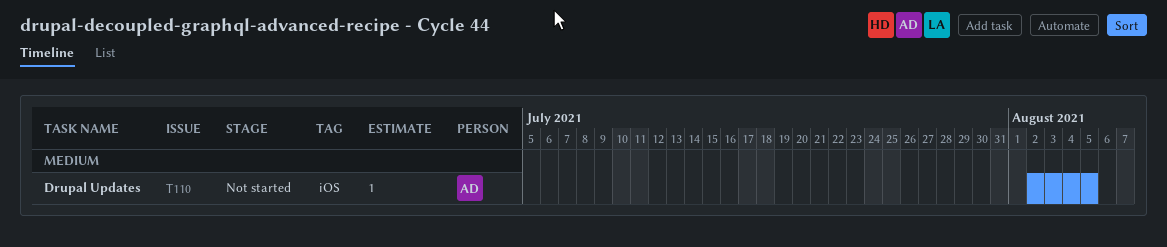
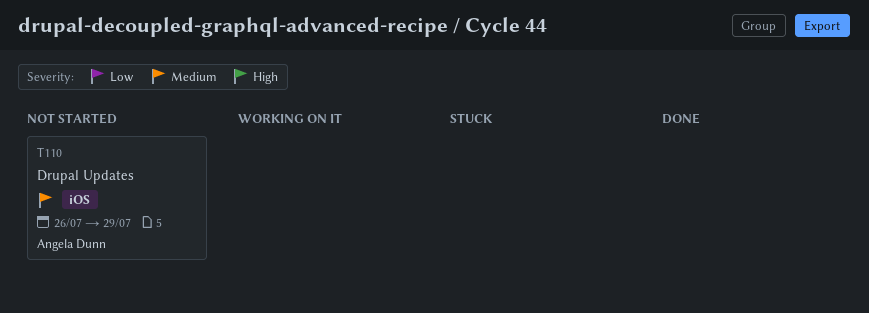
T110, start: Aug 2 -> Jul 26
T110, due: Aug 5 -> Jul 29

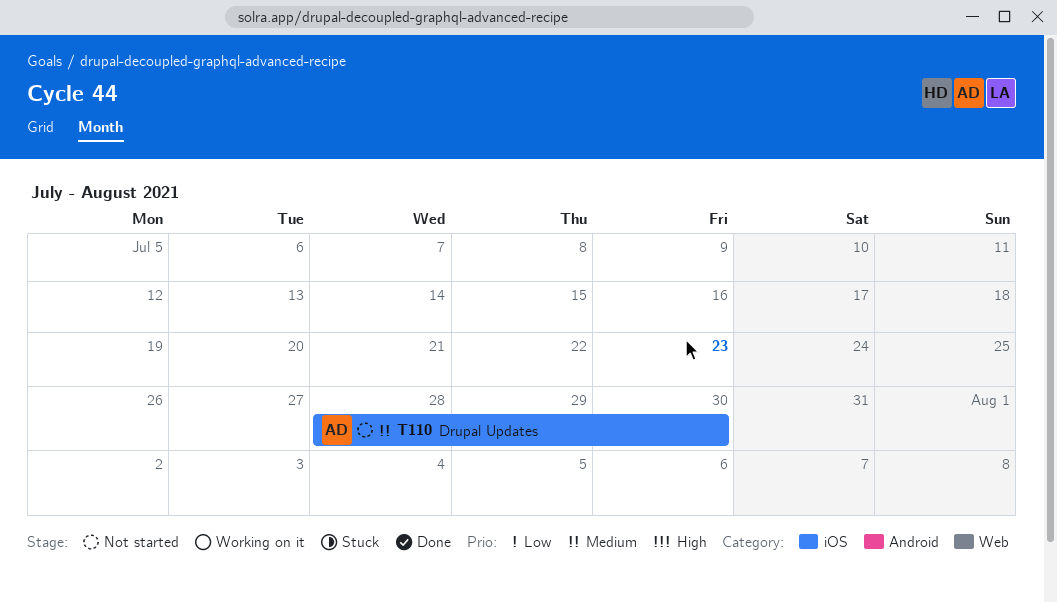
T110, start: Jul 26 -> Jul 28
T110, due: Jul 29 -> Jul 30

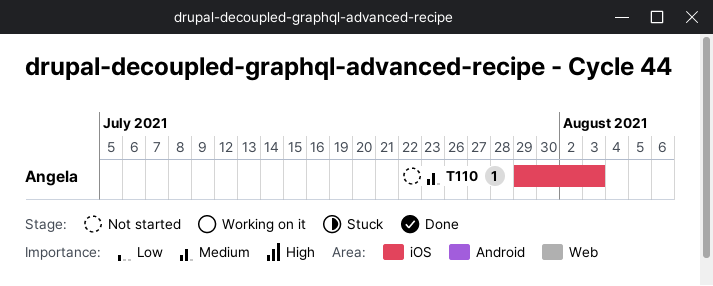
T110, start: Jul 28 -> Jul 29
T110, due: Jul 30 -> Aug 3

